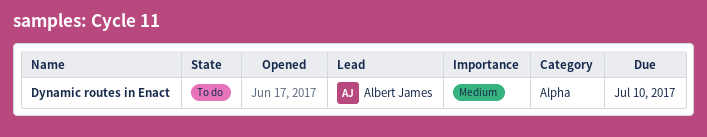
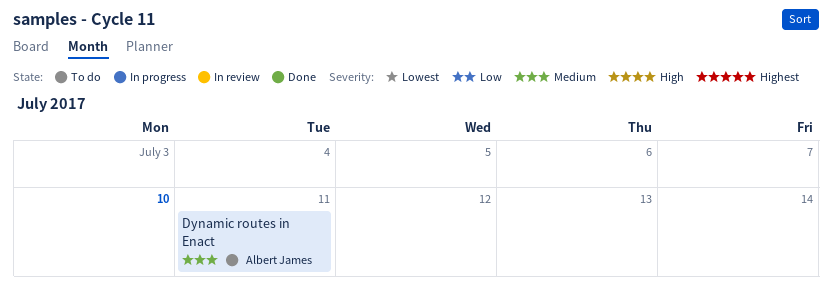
Dynamic routes in Enact, due: Jul 10 -> Jul 11

